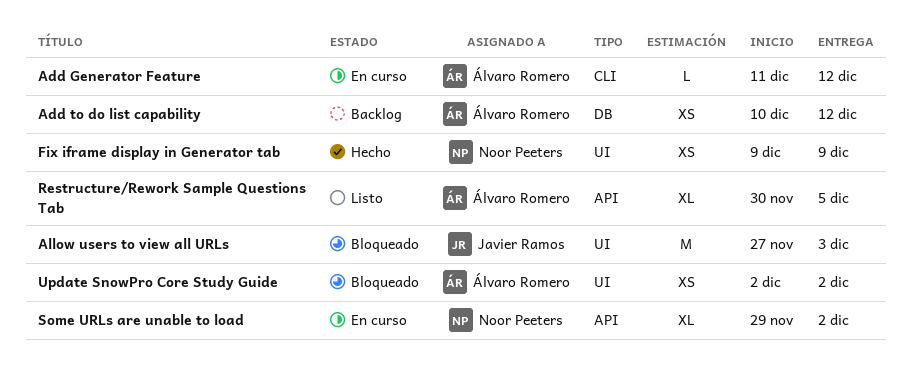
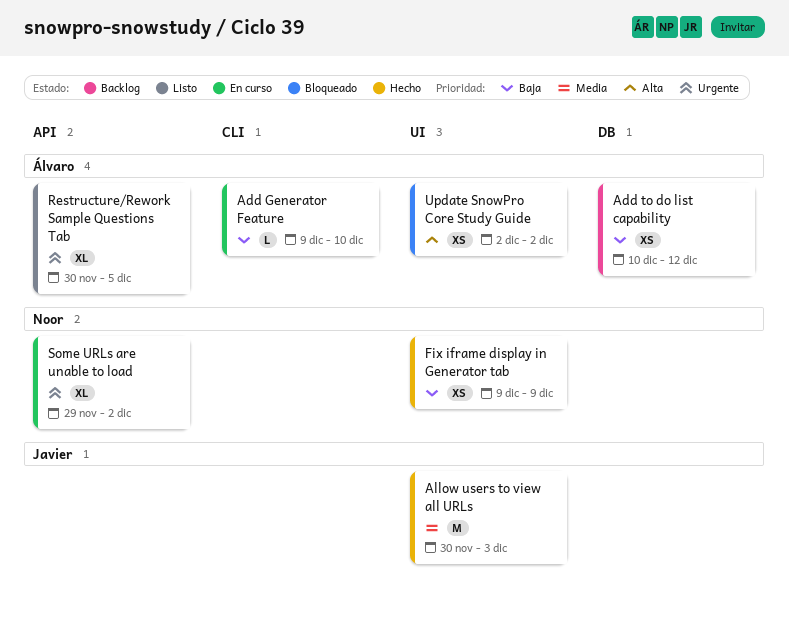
Add Generator Feature, start: Dec 11 -> Dec 9
Add Generator Feature, due: Dec 12 -> Dec 10
Allow users to view all URLs, status: Bloqueado -> Hecho
Allow users to view all URLs, start: Nov 27 -> Nov 30

